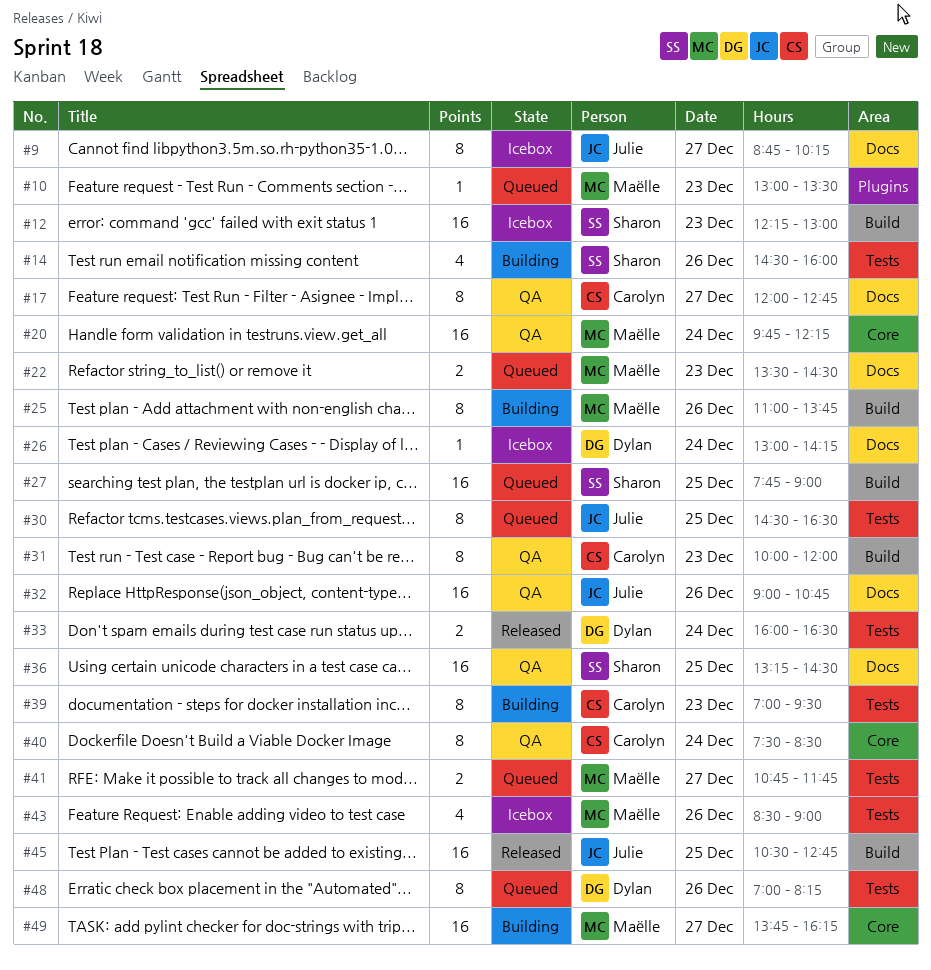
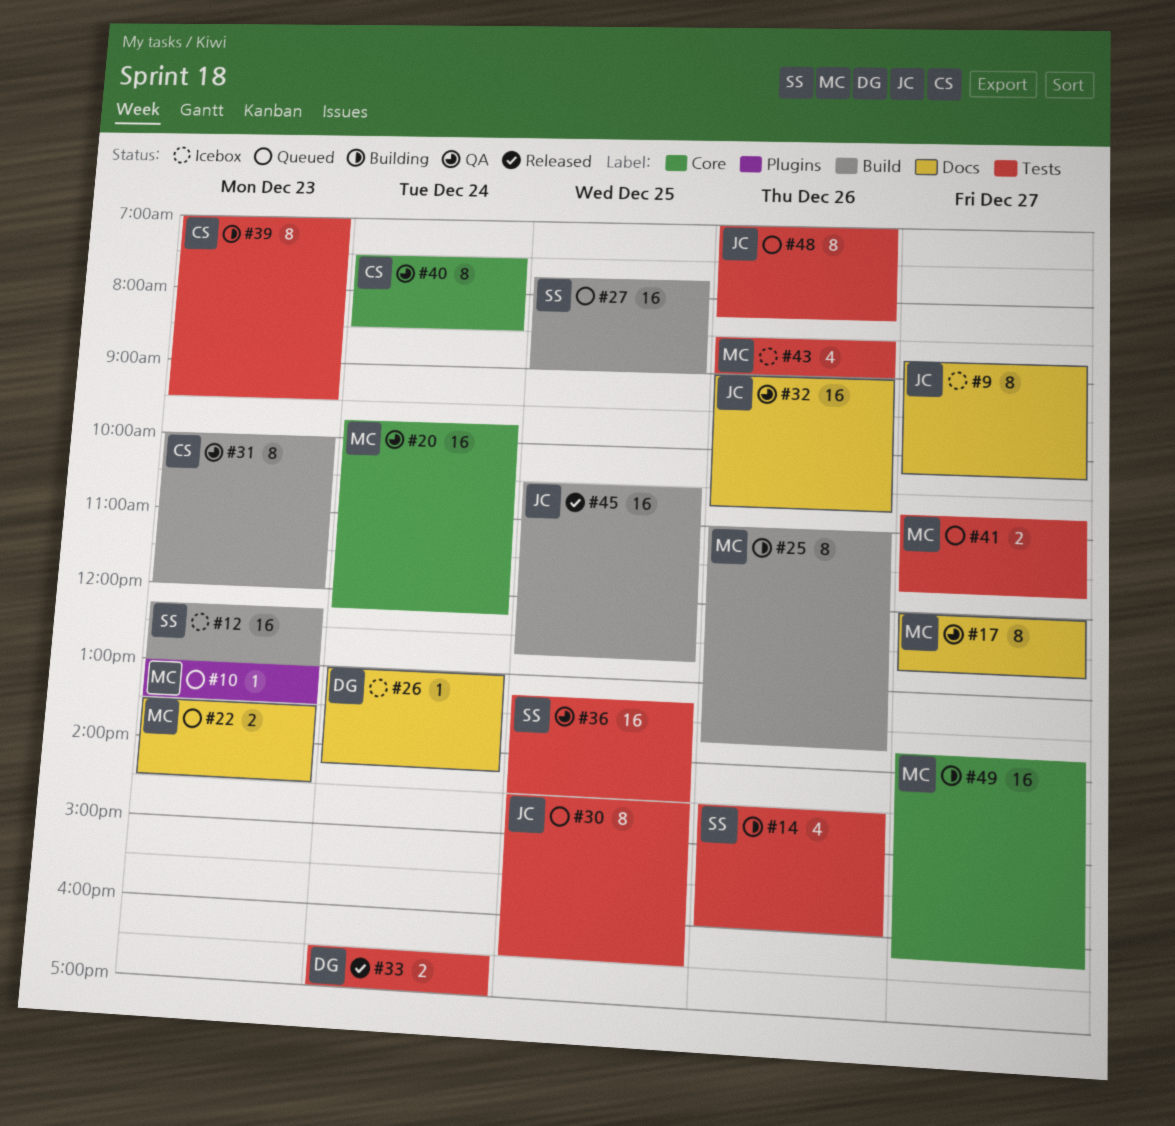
#17, owner: Carolyn -> Maëlle
#33, begins: 16:00 -> 16:30
#33, ends: 16:30 -> 17:00
#36, label: Docs -> Tests
#48, owner: Dylan -> Julie

